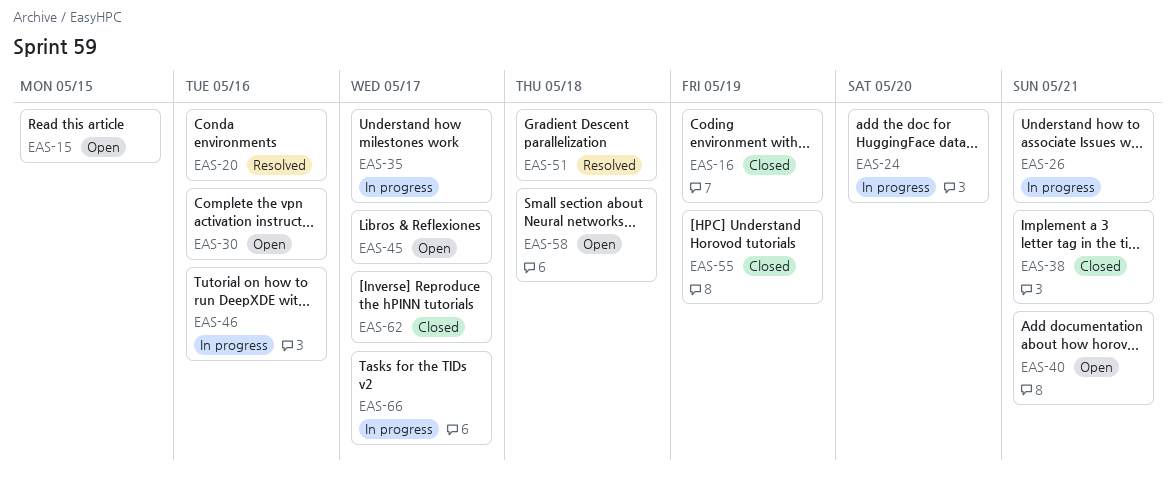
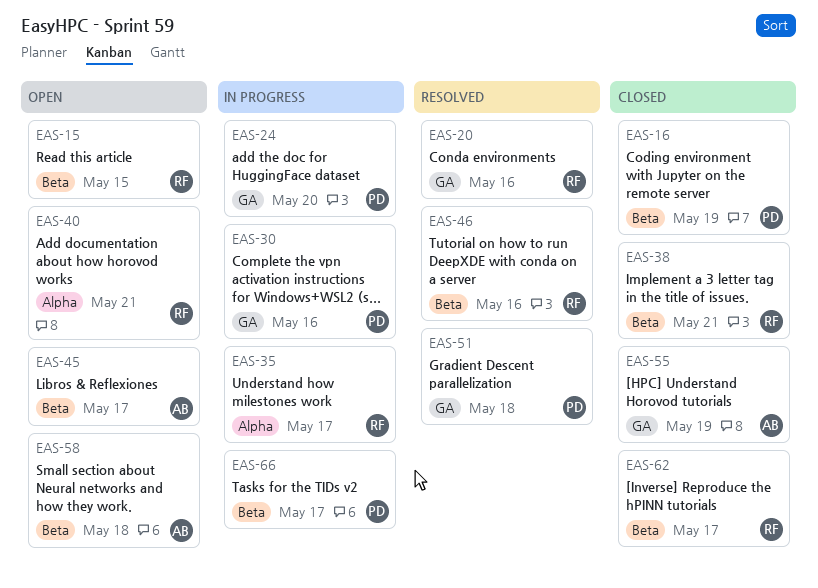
EAS-26: present -> none
EAS-30, status: Open -> In progress
EAS-46, status: In progress -> Resolved

